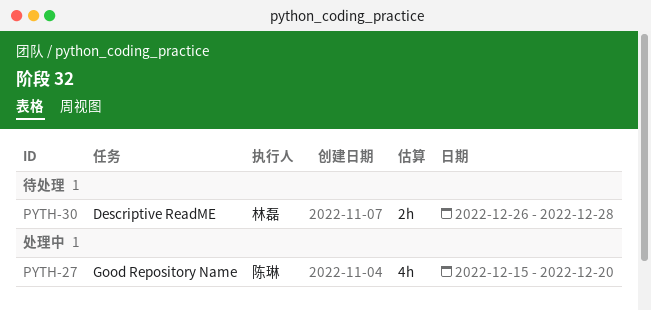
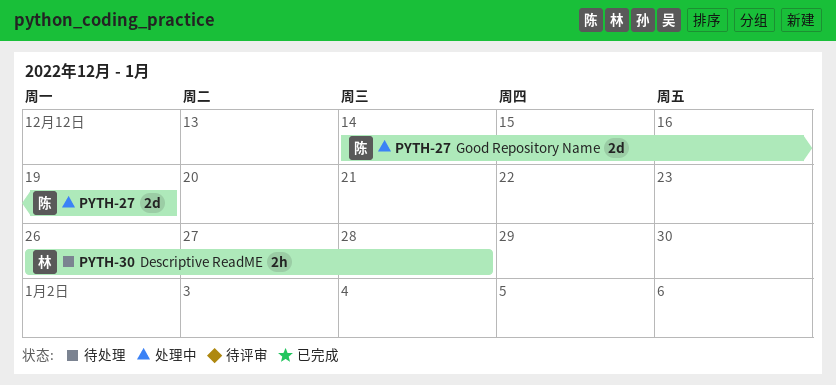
PYTH-27, estimate: 4h -> 2d
PYTH-27, start: Dec 15 -> Dec 14
PYTH-27, due: Dec 20 -> Dec 19

